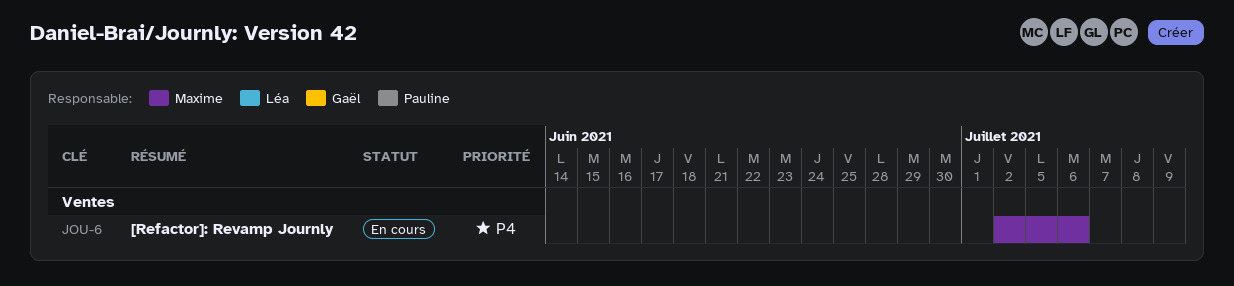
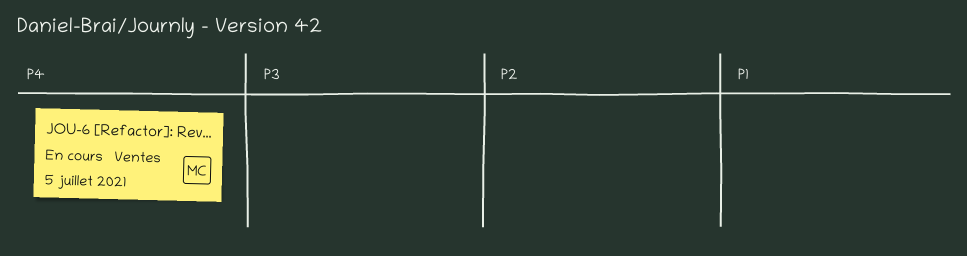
JOU-6, due: Jul 6 -> Jul 5

